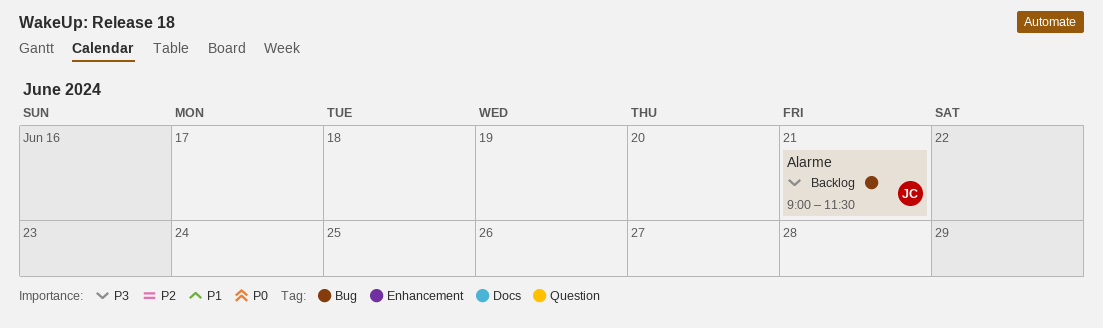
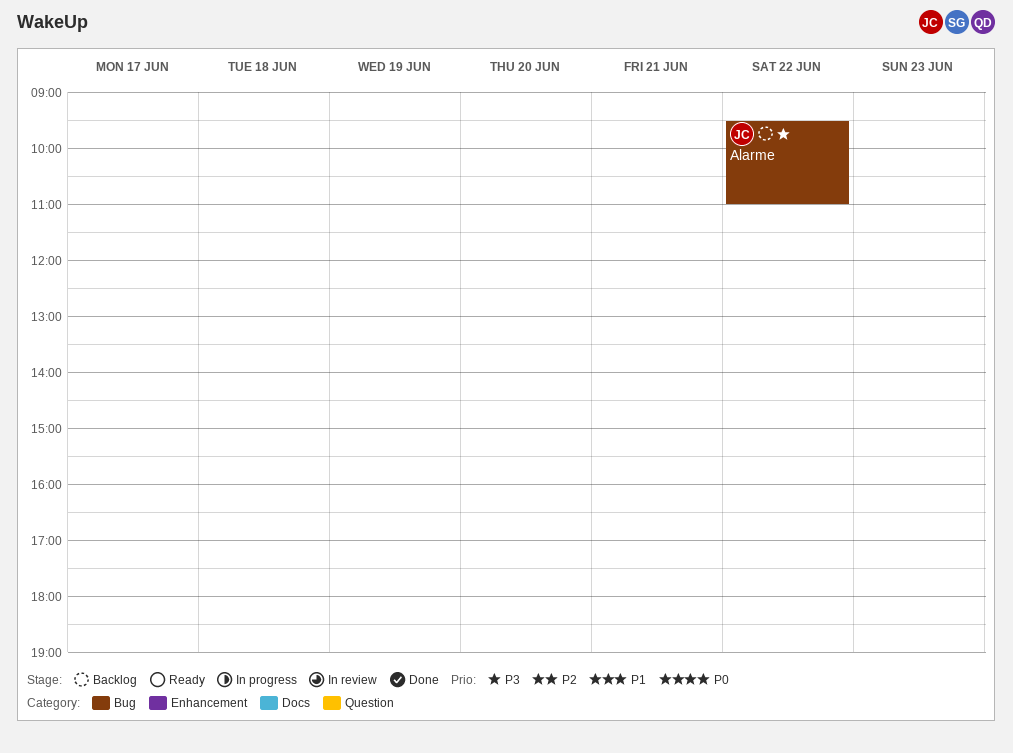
Alarme, day: Jun 21 -> Jun 22
Alarme, begins: 09:00 -> 09:30
Alarme, ends: 11:30 -> 11:00

